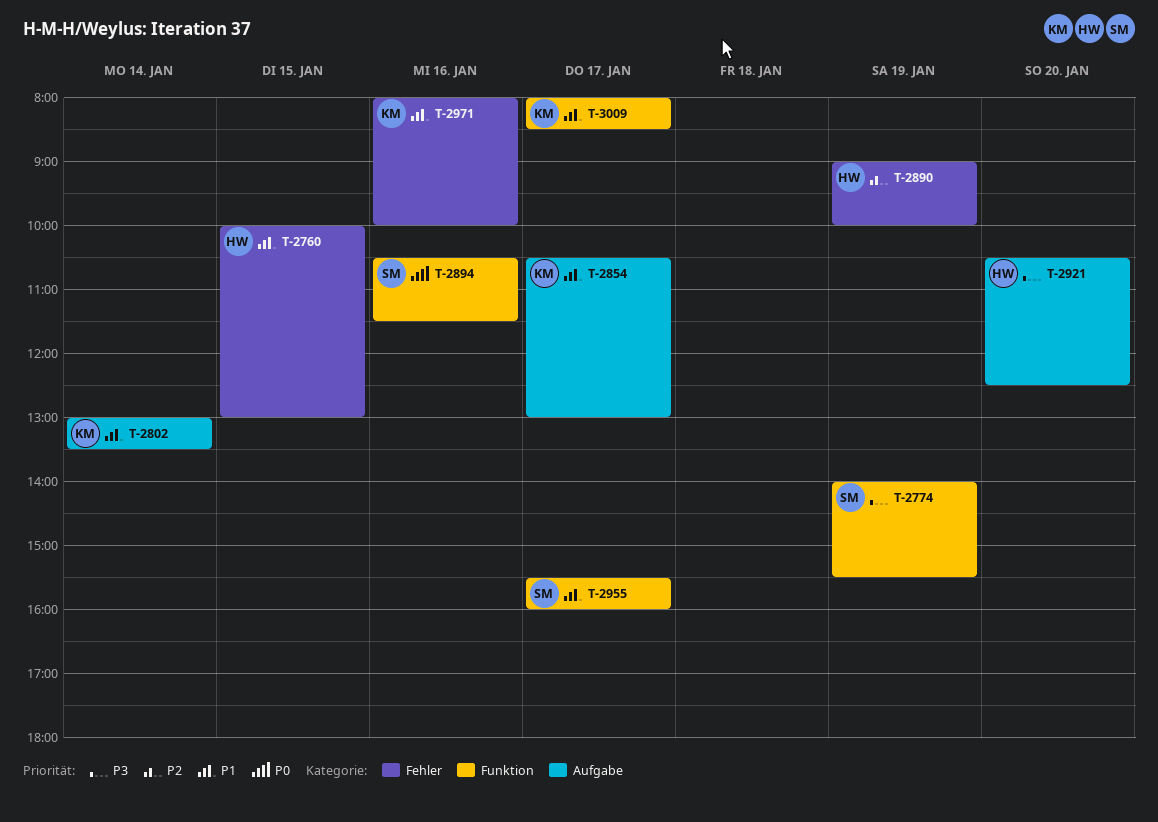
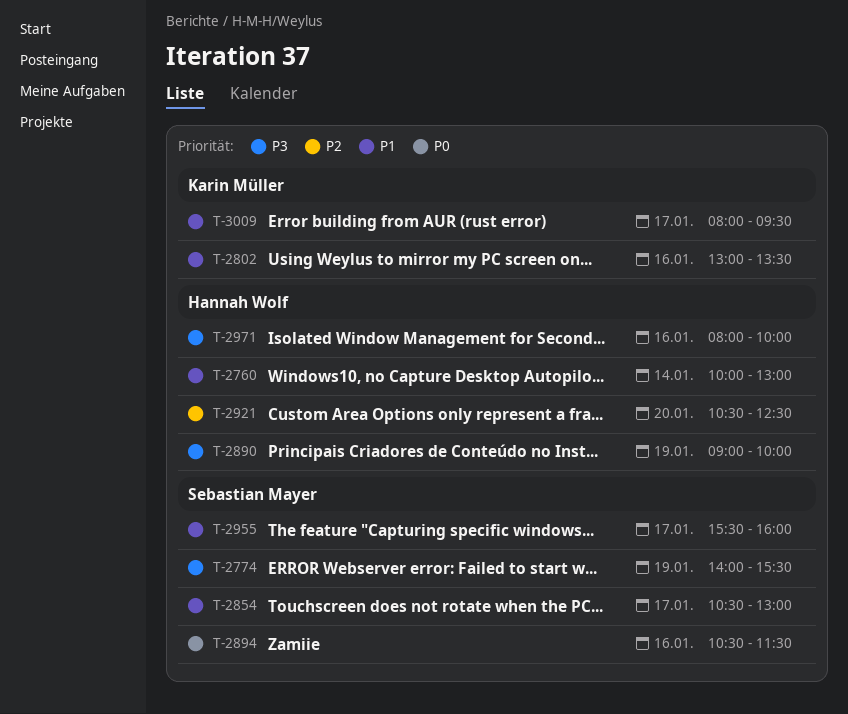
T-2760, day: Jan 15 -> Jan 14
T-2802, day: Jan 14 -> Jan 16
T-2854, owner: Karin Müller -> Sebastian Mayer
T-2890, priority: P2 -> P3
T-2921, priority: P3 -> P2
T-2971, owner: Karin Müller -> Hannah Wolf
T-2971, priority: P1 -> P3
T-3009, ends: 08:30 -> 09:30

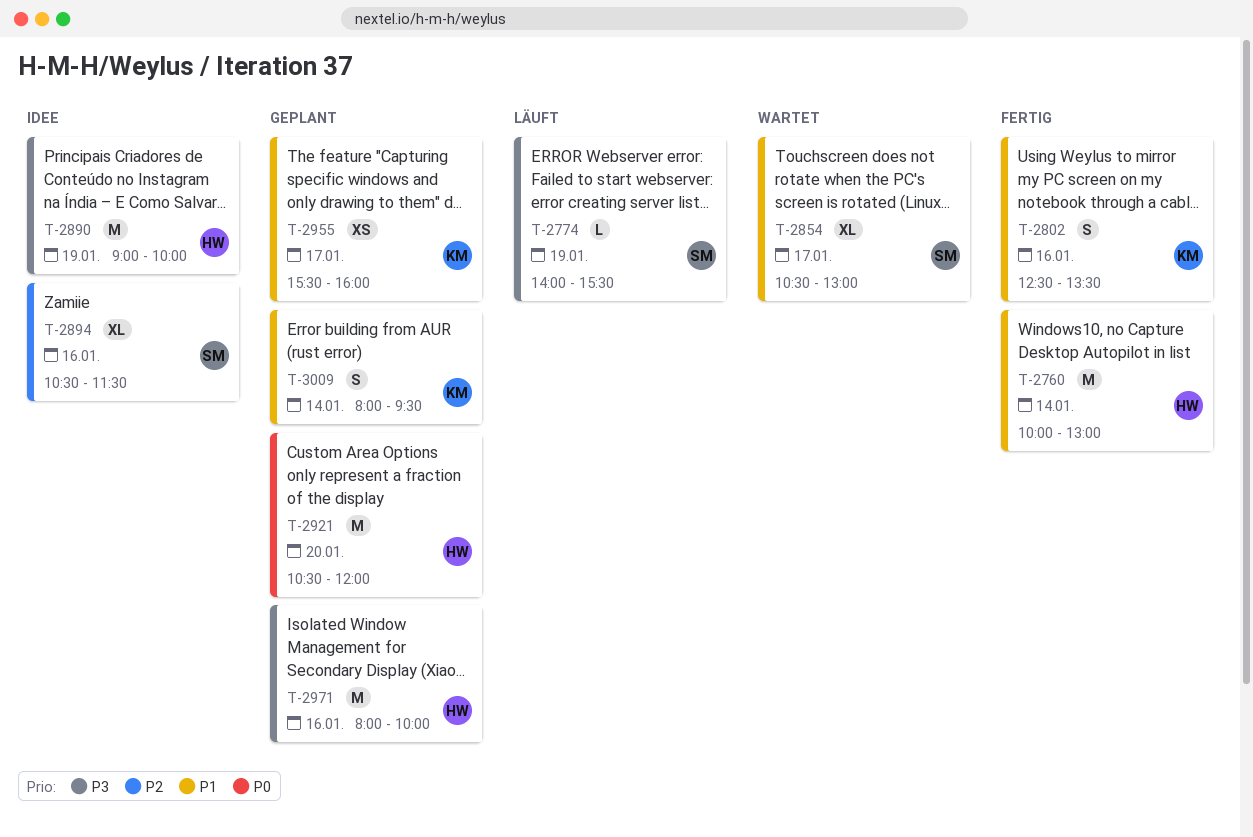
T-2802, begins: 13:00 -> 12:30
T-2894, priority: P0 -> P2
T-2921, priority: P2 -> P0
T-2921, ends: 12:30 -> 12:00
T-2955, owner: Sebastian Mayer -> Karin Müller
T-3009, day: Jan 17 -> Jan 14

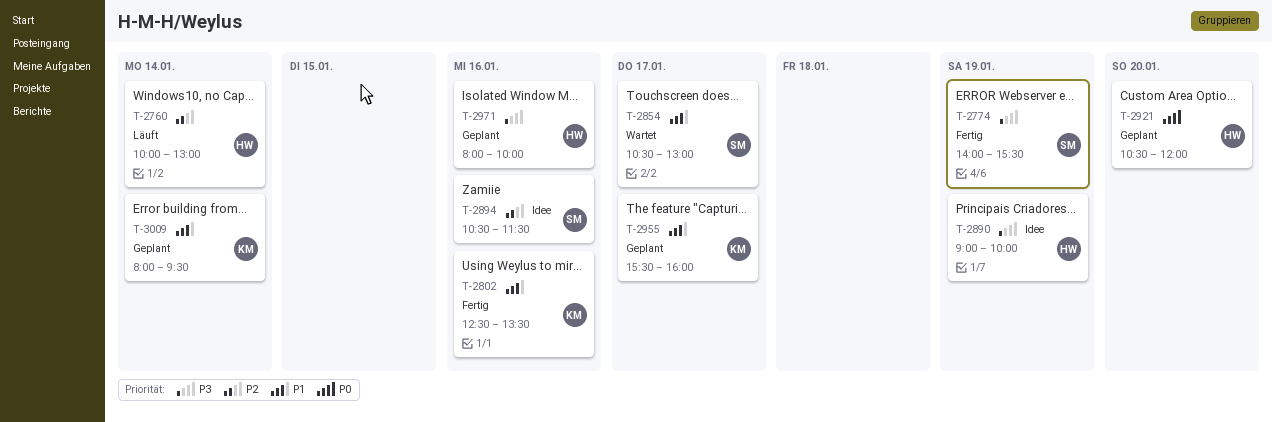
T-2760, status: Fertig -> Läuft
T-2760, priority: P1 -> P2
T-2774, status: Läuft -> Fertig

